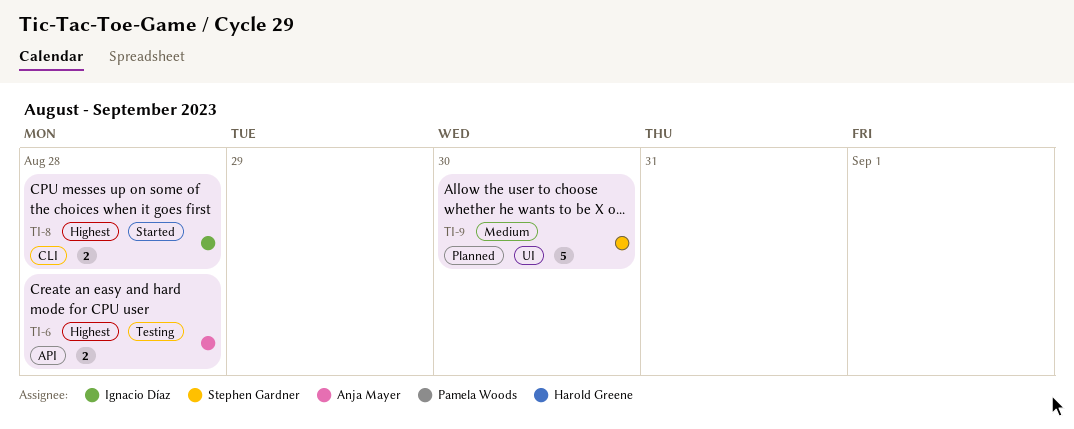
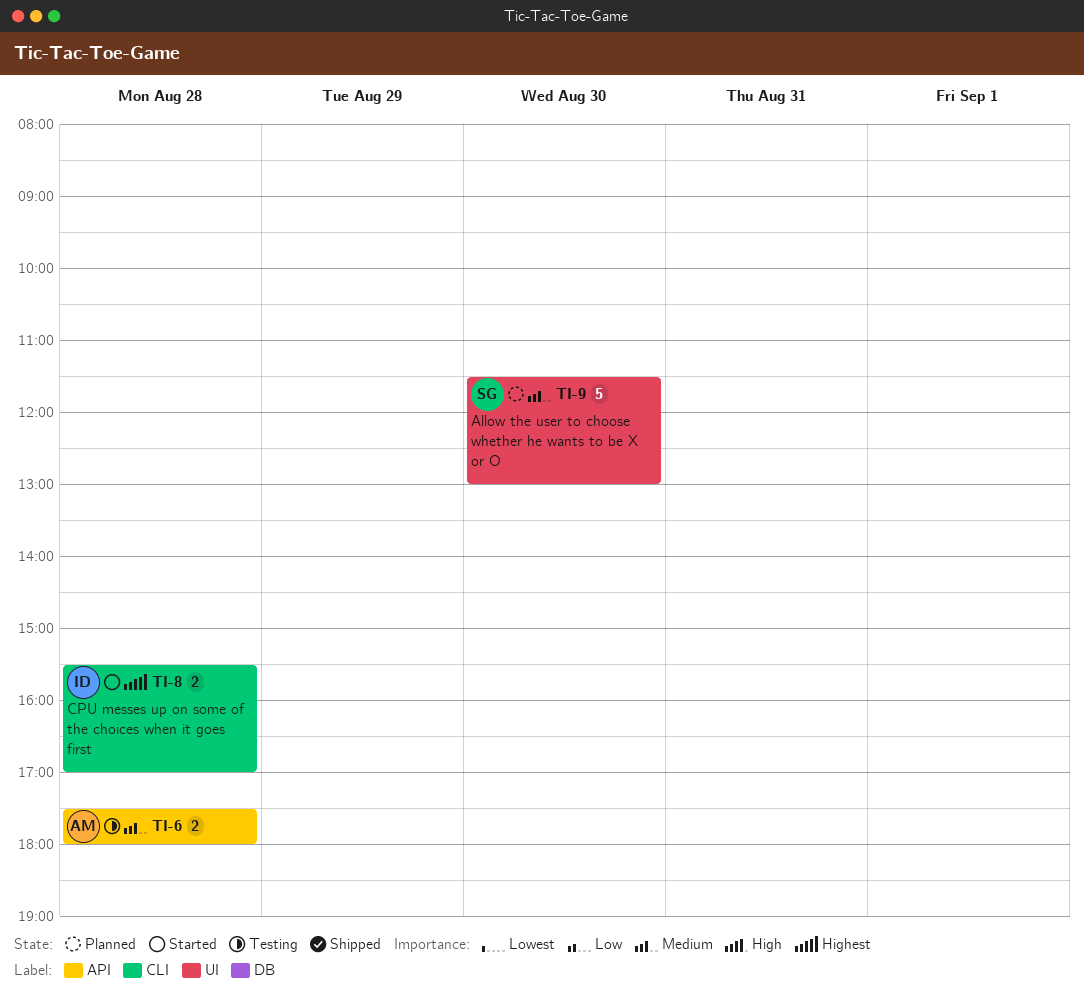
TI-6, priority: Highest -> Medium

